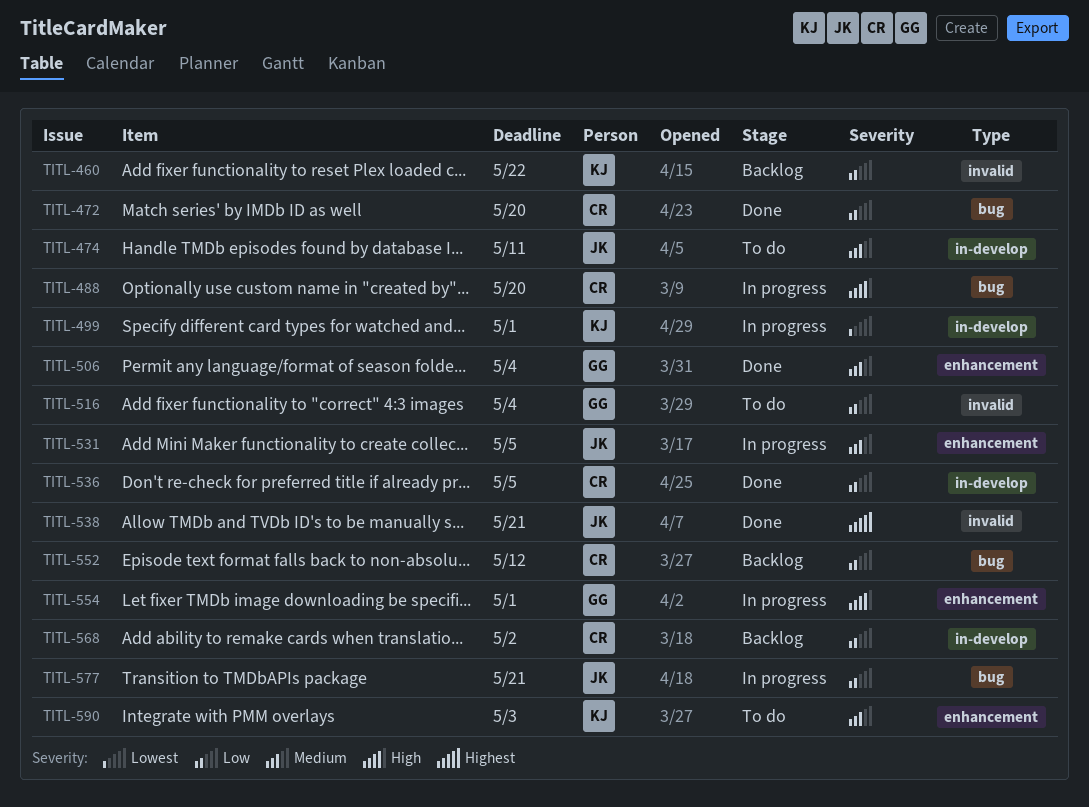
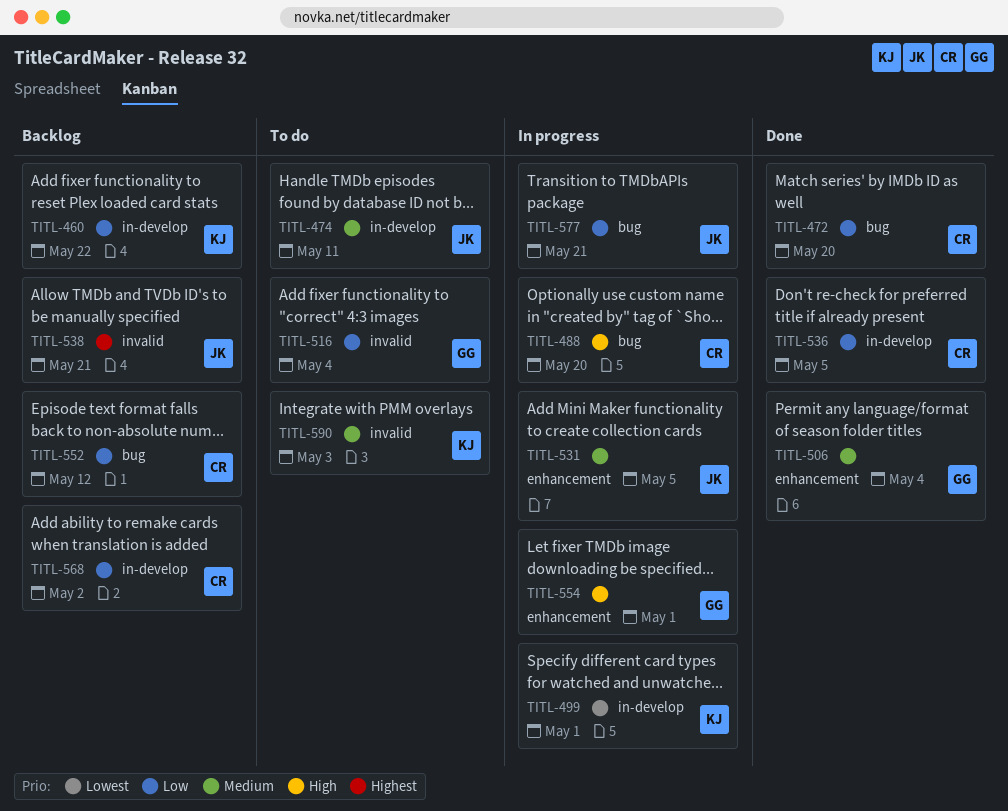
TITL-460, label: invalid -> in-develop
TITL-538, status: Done -> Backlog
TITL-590, label: enhancement -> invalid

